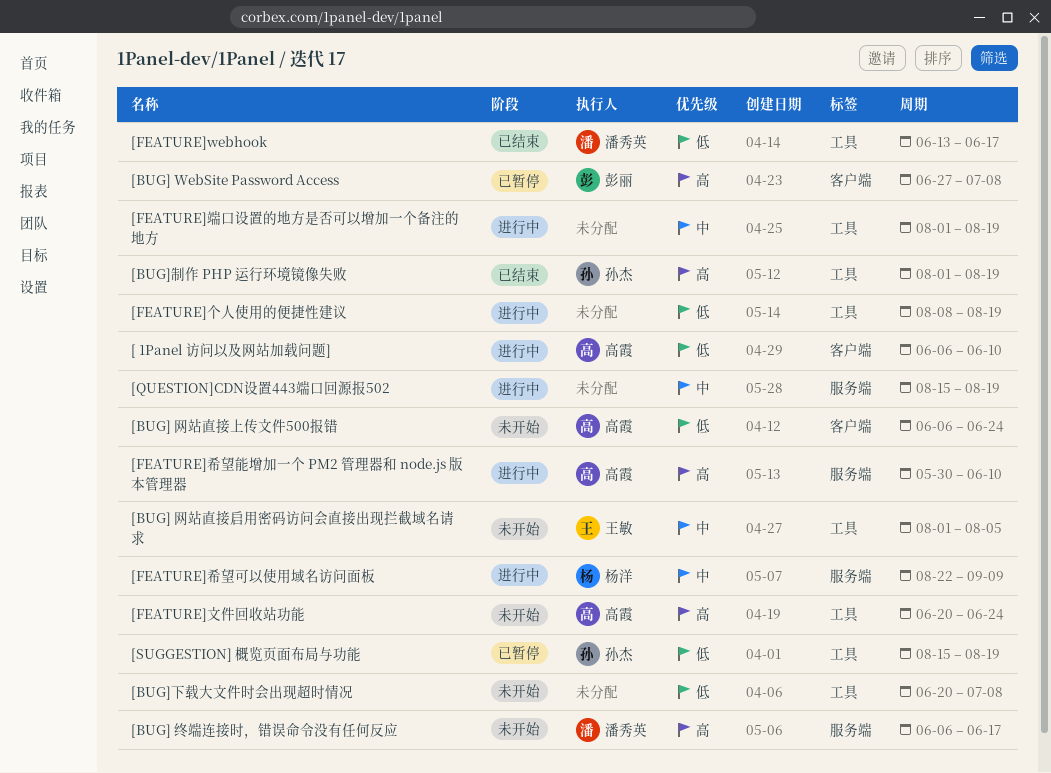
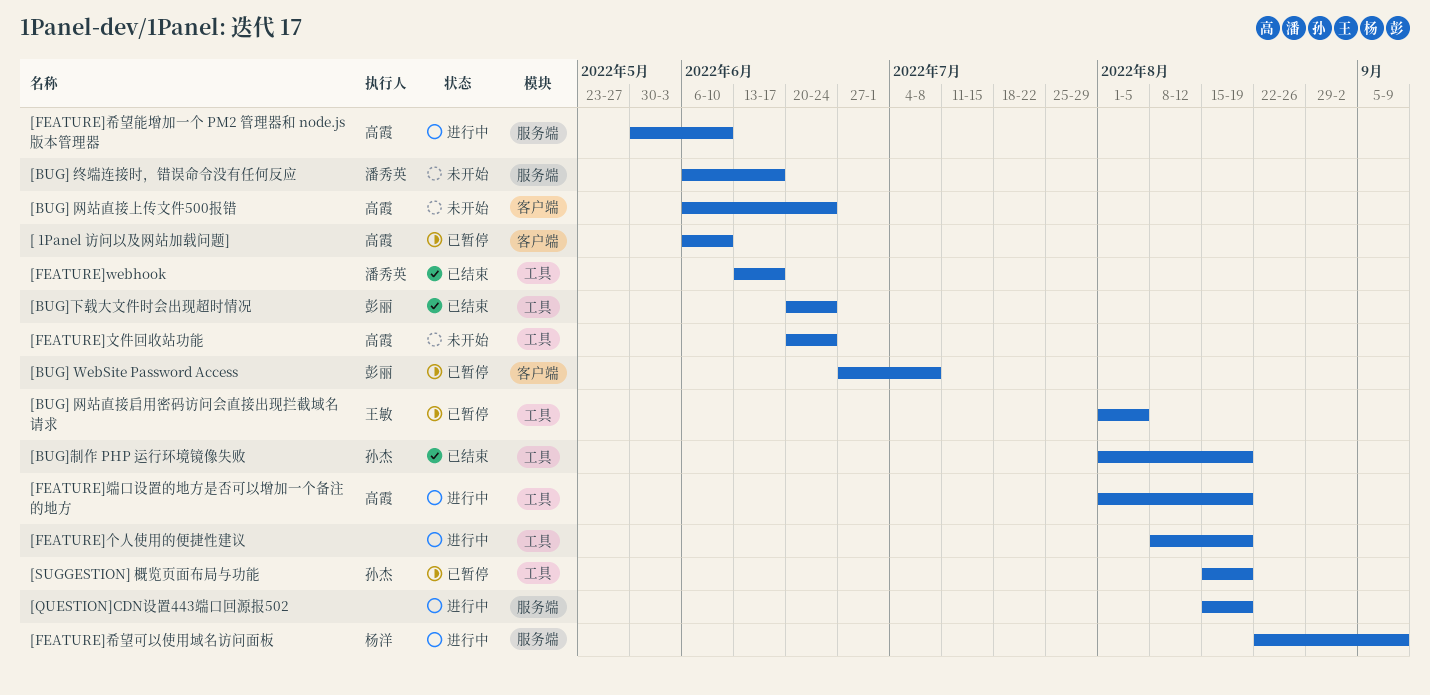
[ 1Panel 访问以及网站加载问题], status: 进行中 -> 已暂停
[BUG] 网站直接启用密码访问会直接出现拦截域名请求, status: 未开始 -> 已暂停
[BUG]下载大文件时会出现超时情况, status: 未开始 -> 已结束
[BUG]下载大文件时会出现超时情况, owner: none -> 彭丽
[BUG]下载大文件时会出现超时情况, due: Jul 8 -> Jun 24
[FEATURE]端口设置的地方是否可以增加一个备注的地方, owner: none -> 高霞

